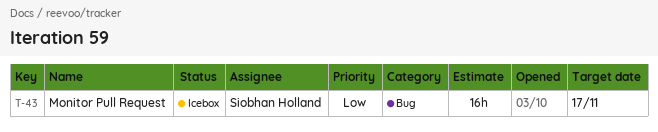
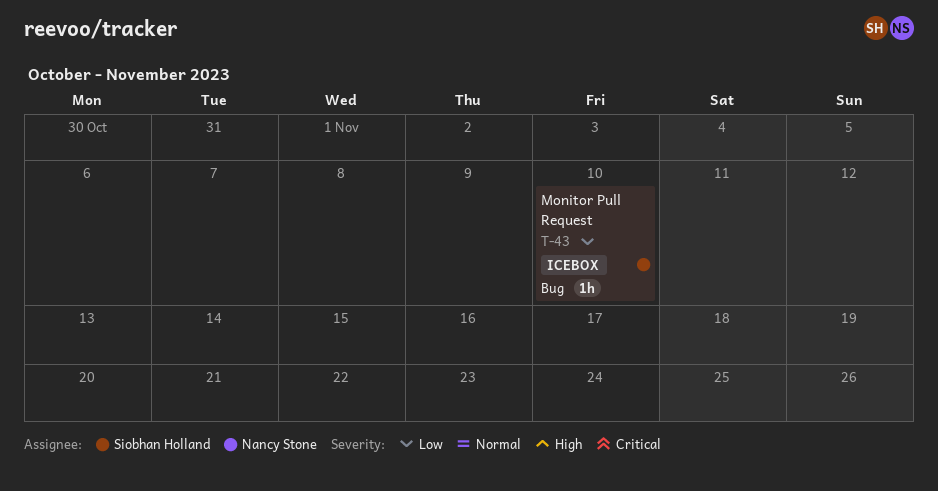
T-43, estimate: 16h -> 1h
T-43, due: Nov 17 -> Nov 10

